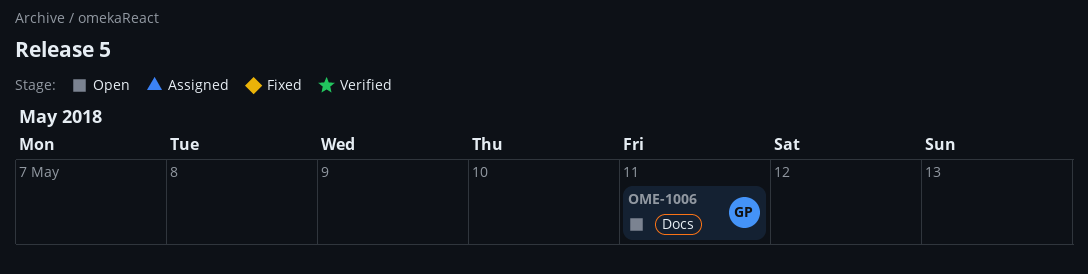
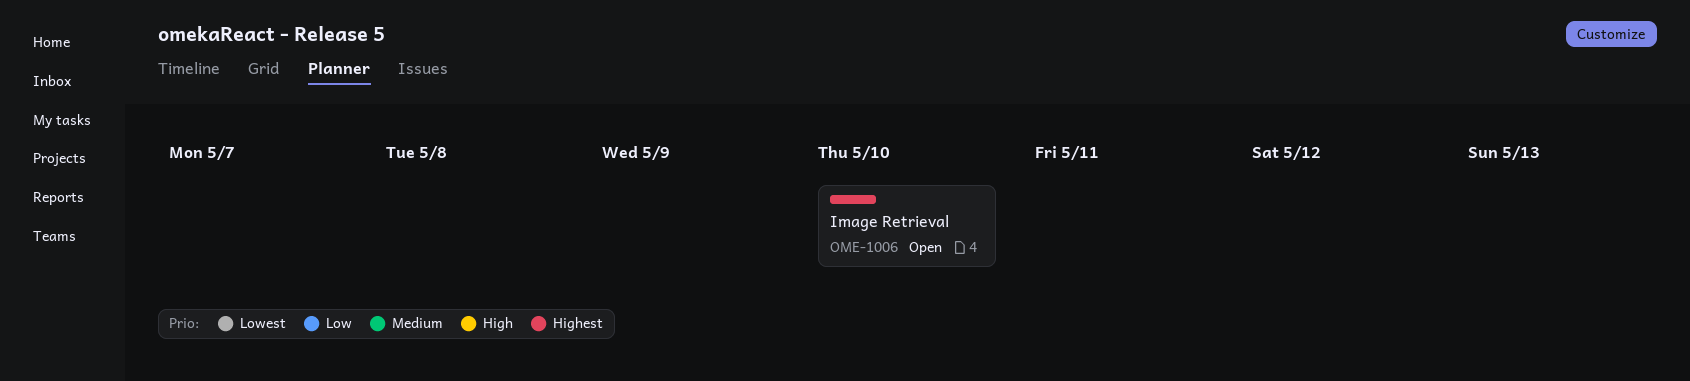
OME-1006, due: May 11 -> May 10

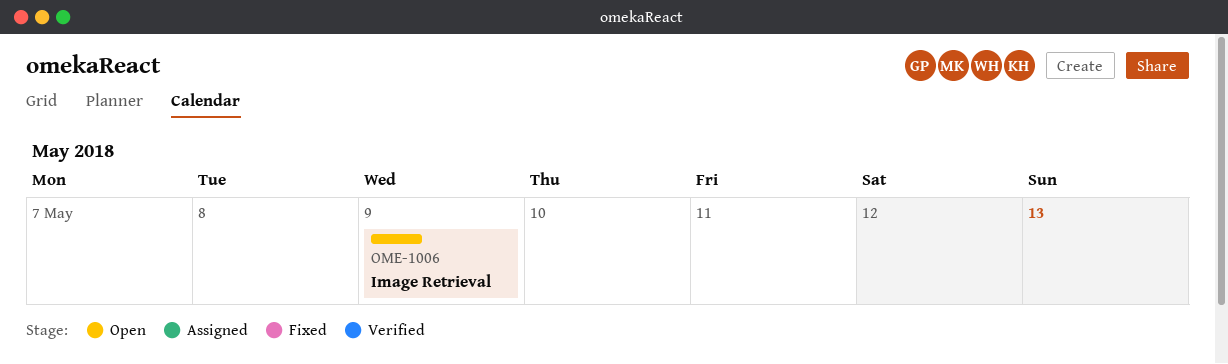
OME-1006, due: May 10 -> May 9

